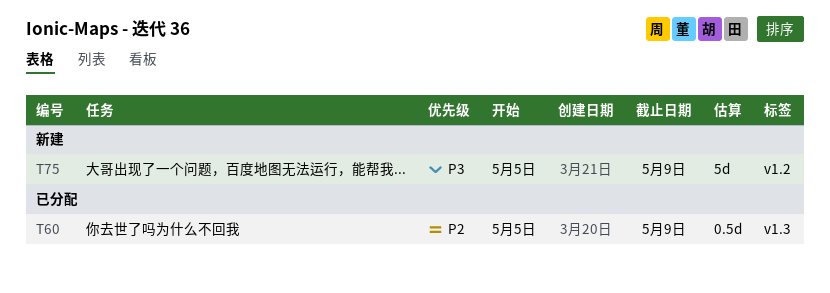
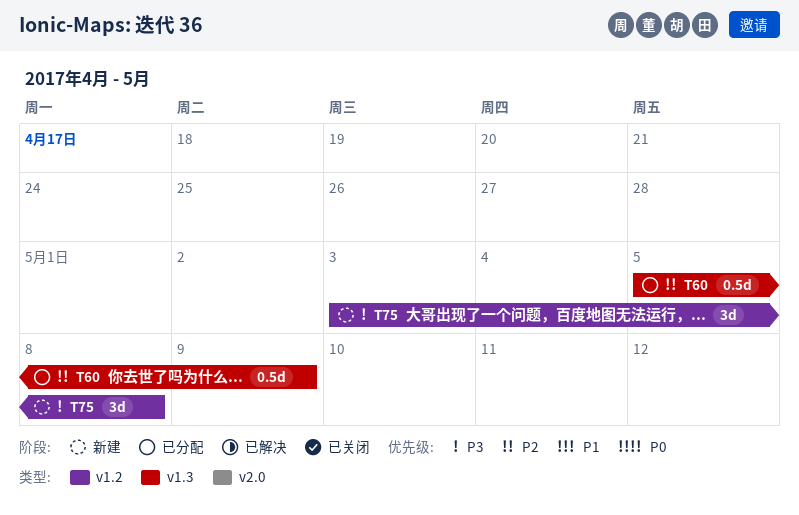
T75, estimate: 5d -> 3d
T75, start: May 5 -> May 3
T75, due: May 9 -> May 8

